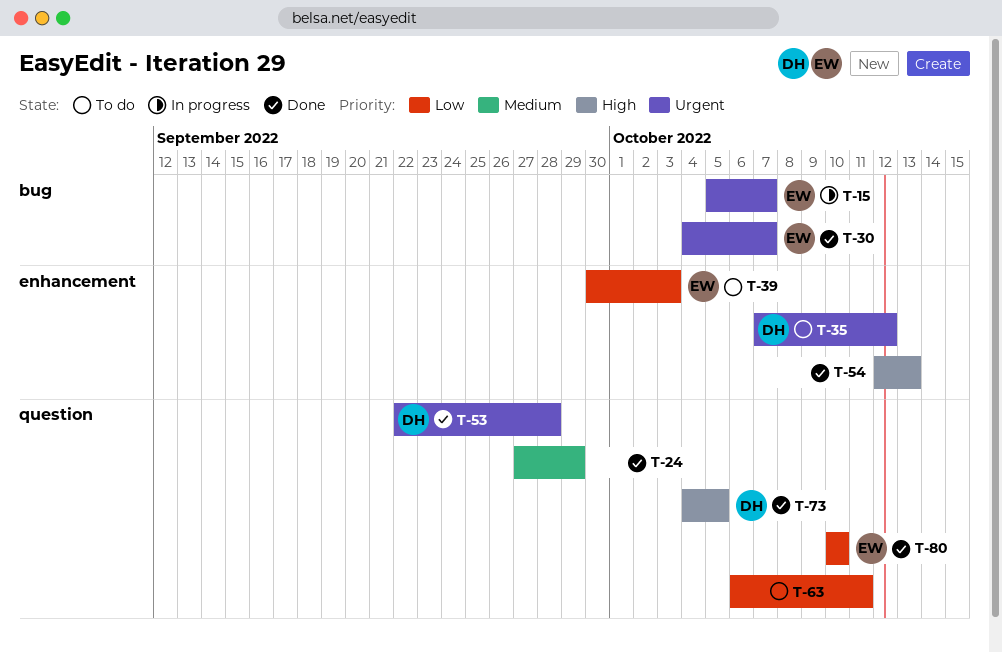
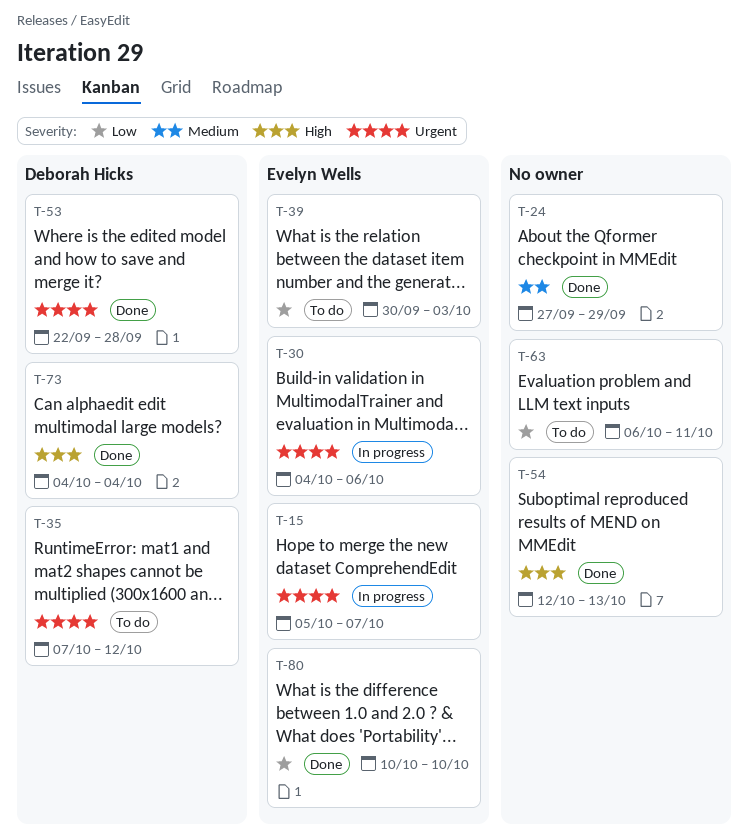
T-30, status: Done -> In progress
T-30, due: Oct 7 -> Oct 6
T-73, due: Oct 5 -> Oct 4

